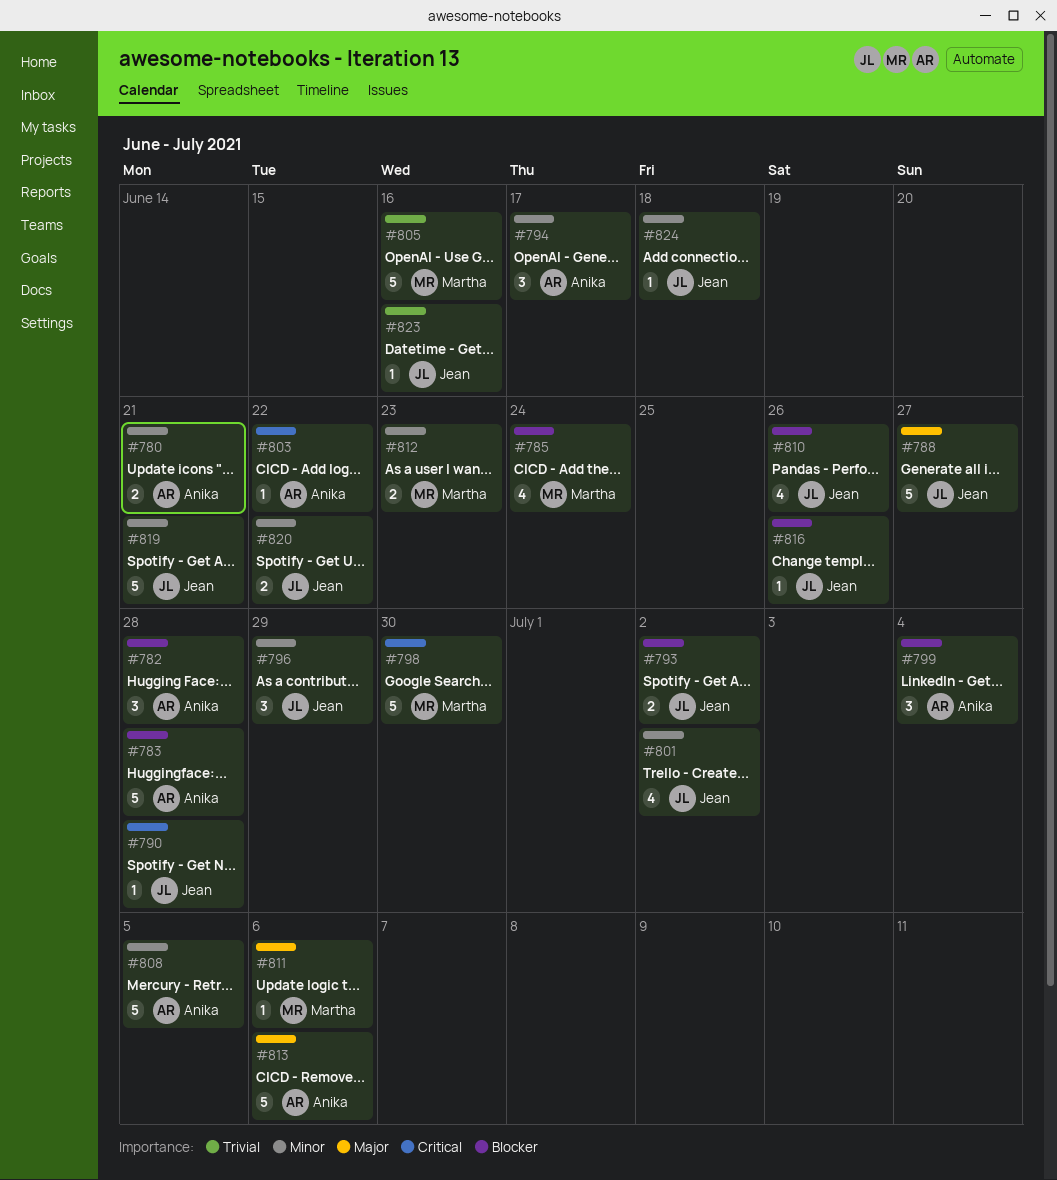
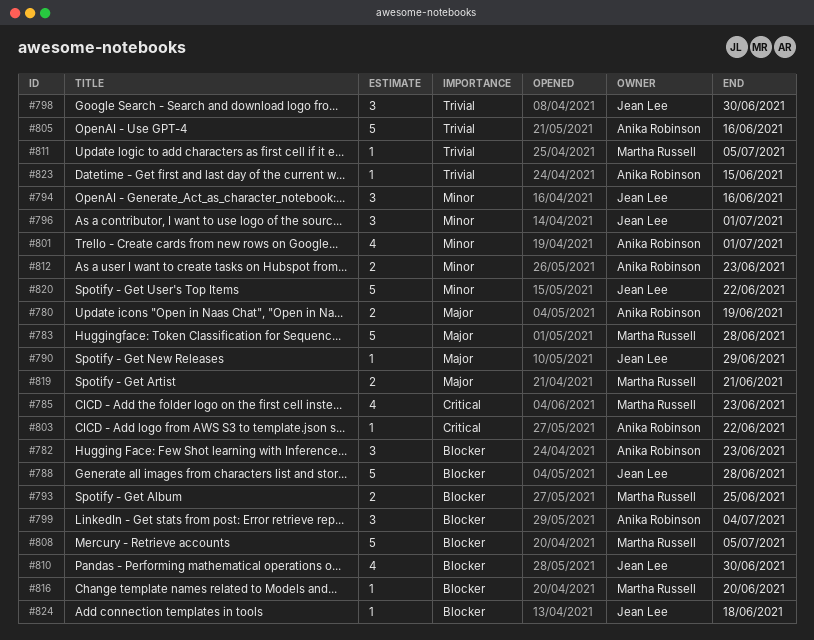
#780, priority: Minor -> Major
#780, due: Jun 21 -> Jun 19
#782, due: Jun 28 -> Jun 23
#783, owner: Anika Robinson -> Martha Russell
#783, priority: Blocker -> Major
#785, priority: Blocker -> Critical
#785, due: Jun 24 -> Jun 23
#788, priority: Major -> Blocker
#788, due: Jun 27 -> Jun 28
#790, priority: Critical -> Major
#790, due: Jun 28 -> Jun 29
#793, owner: Jean Lee -> Martha Russell
#793, due: Jul 2 -> Jun 25
#794, owner: Anika Robinson -> Jean Lee
#794, due: Jun 17 -> Jun 16
#796, due: Jun 29 -> Jul 1
#798, owner: Martha Russell -> Jean Lee
#798, priority: Critical -> Trivial
#798, estimate: 5 -> 3
#801, owner: Jean Lee -> Anika Robinson
#801, due: Jul 2 -> Jul 1
#805, owner: Martha Russell -> Anika Robinson
#808, owner: Anika Robinson -> Martha Russell
#808, priority: Minor -> Blocker
#810, due: Jun 26 -> Jun 30
#811, priority: Major -> Trivial
#811, due: Jul 6 -> Jul 5
#812, owner: Martha Russell -> Anika Robinson
#813: present -> none
#816, owner: Jean Lee -> Martha Russell
#816, due: Jun 26 -> Jun 20
#819, owner: Jean Lee -> Martha Russell
#819, priority: Minor -> Major
#819, estimate: 5 -> 2
#820, estimate: 2 -> 5
#823, owner: Jean Lee -> Anika Robinson
#823, due: Jun 16 -> Jun 15
#824, priority: Minor -> Blocker

